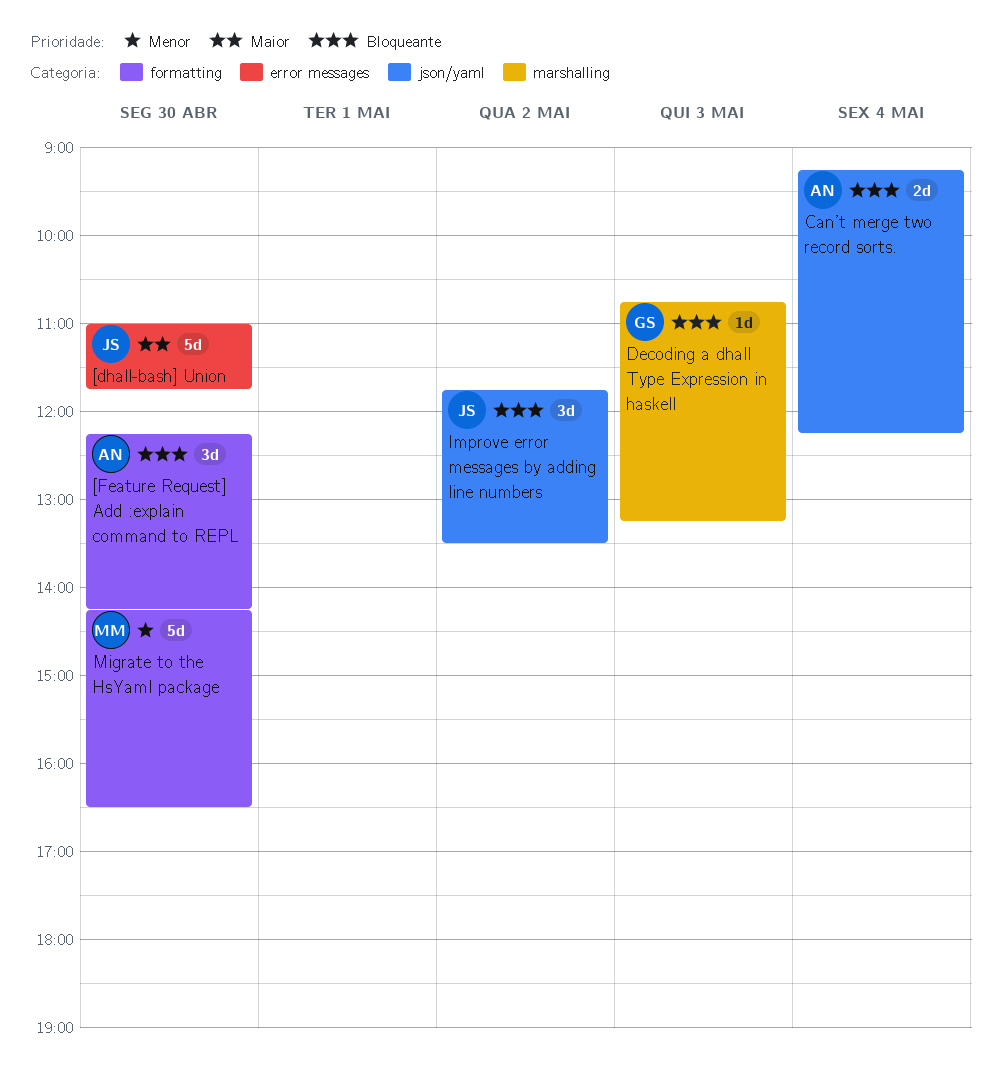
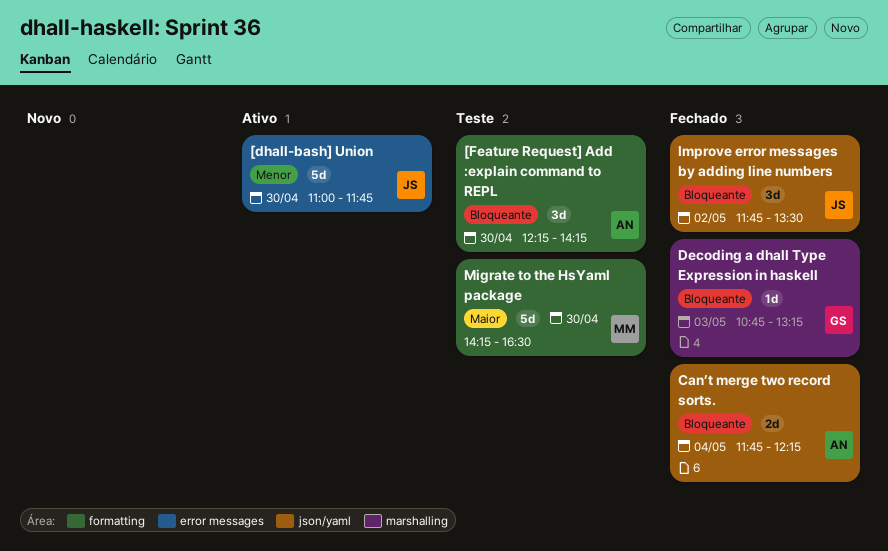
[dhall-bash] Union, priority: Maior -> Menor
Can’t merge two record sorts., begins: 09:15 -> 11:45
Migrate to the HsYaml package, priority: Menor -> Maior

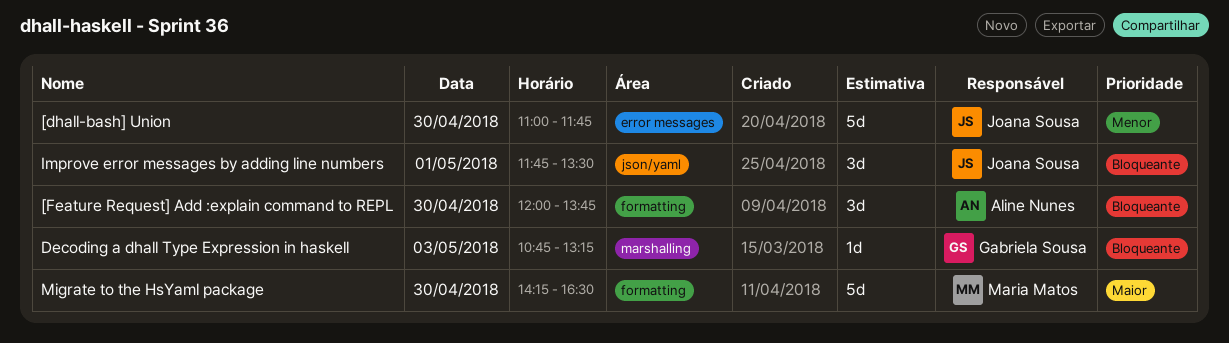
[Feature Request] Add :explain command to REPL, begins: 12:15 -> 12:00
[Feature Request] Add :explain command to REPL, ends: 14:15 -> 13:45
Can’t merge two record sorts.: present -> none
Improve error messages by adding line numbers, day: May 2 -> May 1

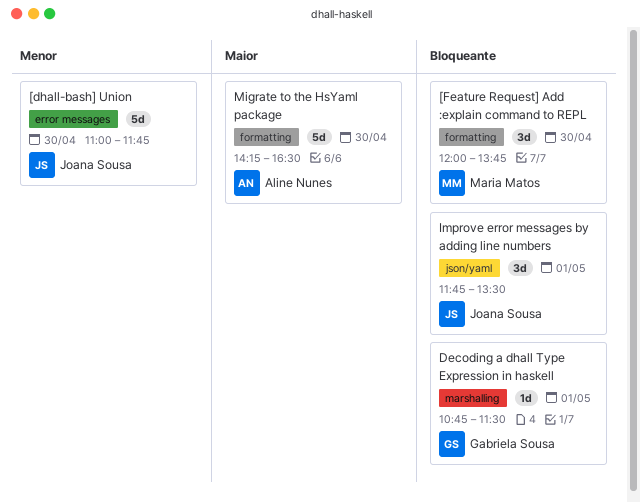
[Feature Request] Add :explain command to REPL, owner: Aline Nunes -> Maria Matos
Decoding a dhall Type Expression in haskell, day: May 3 -> May 1
Decoding a dhall Type Expression in haskell, ends: 13:15 -> 11:30
Migrate to the HsYaml package, owner: Maria Matos -> Aline Nunes

